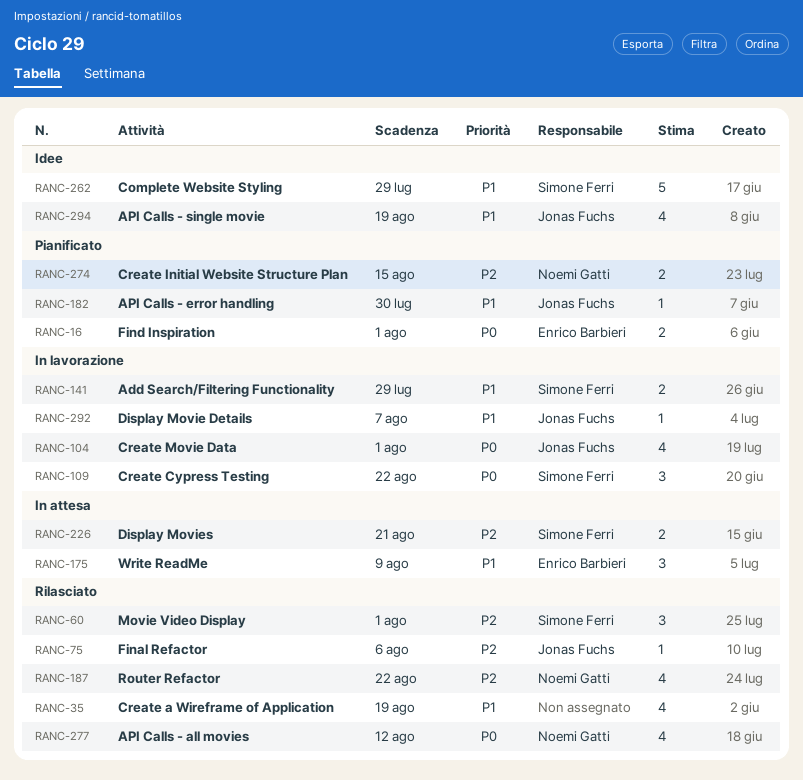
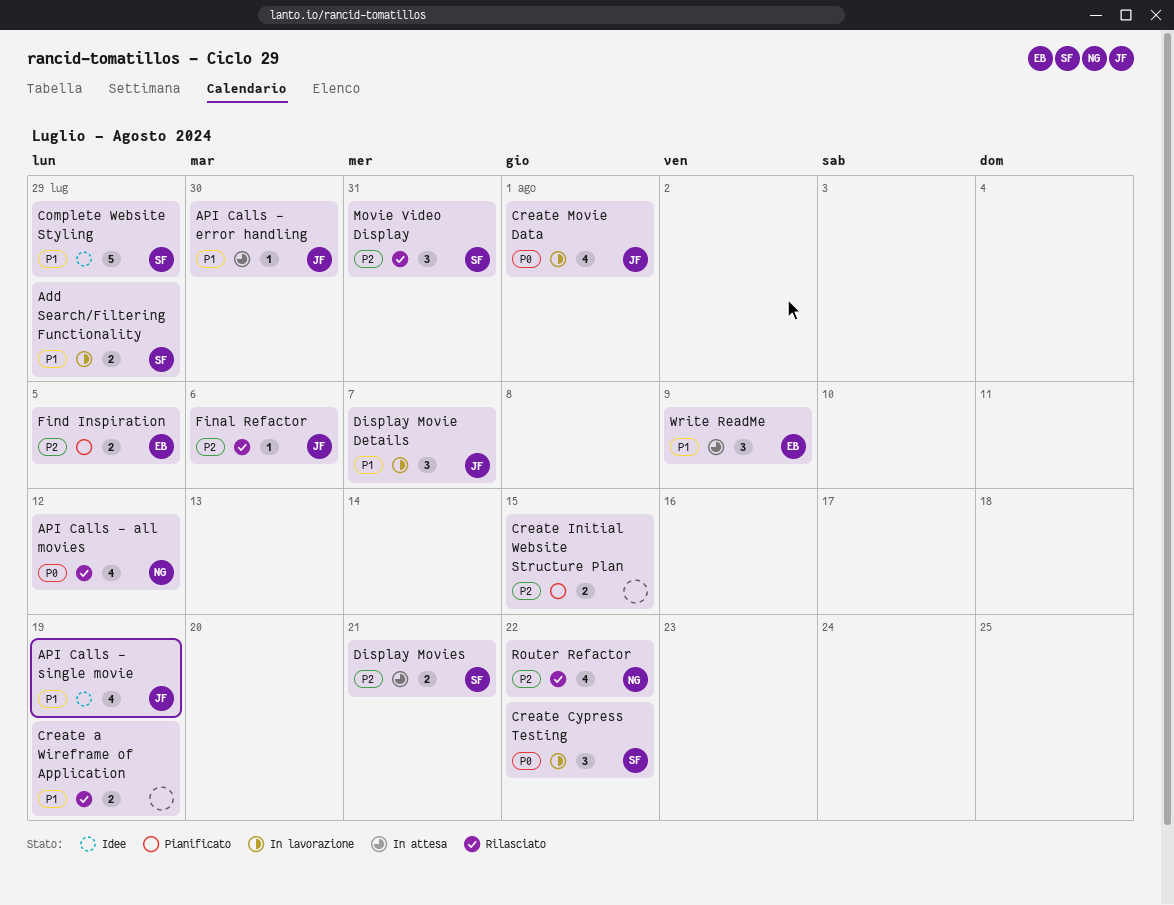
API Calls - error handling, status: Pianificato -> In attesa
Create a Wireframe of Application, estimate: 4 -> 2
Create Initial Website Structure Plan, owner: Noemi Gatti -> none
Display Movie Details, estimate: 1 -> 3
Find Inspiration, priority: P0 -> P2
Find Inspiration, due: Aug 1 -> Aug 5
Movie Video Display, due: Aug 1 -> Jul 31

